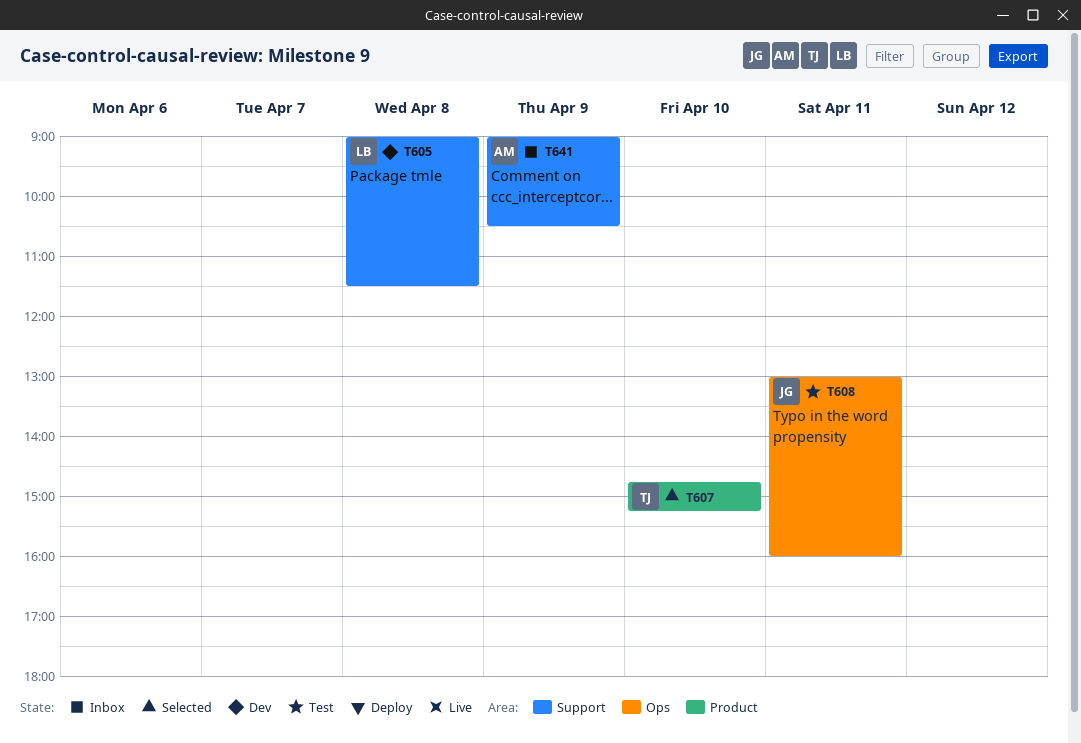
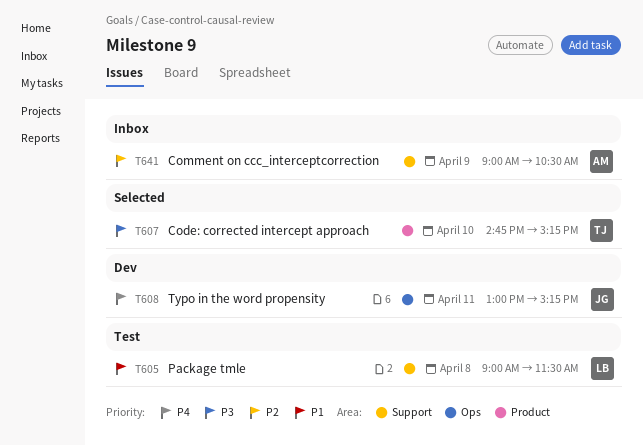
T605, status: Dev -> Test
T608, status: Test -> Dev
T608, ends: 16:00 -> 15:15

